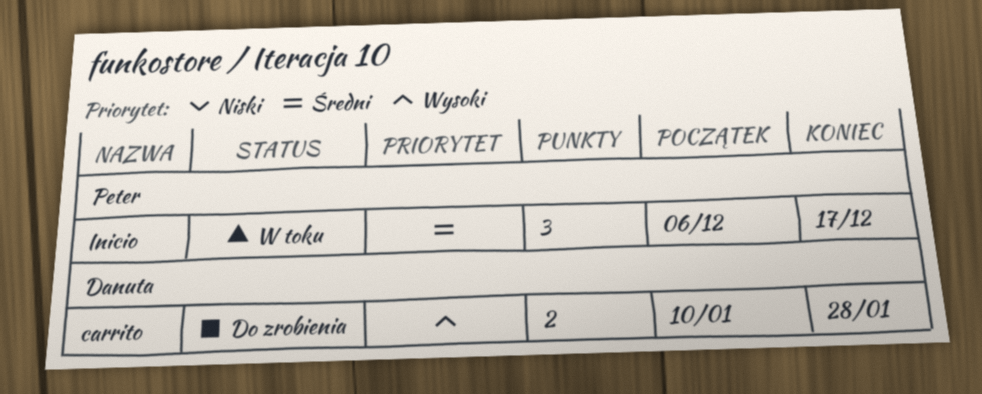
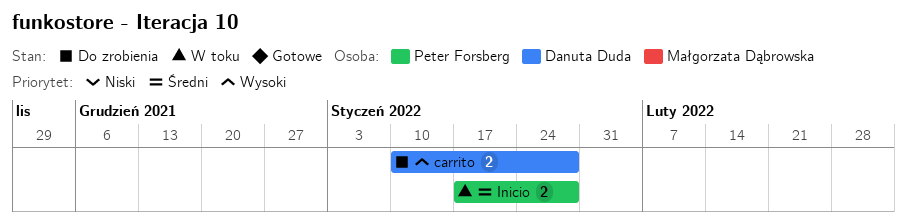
Inicio, estimate: 3 -> 2
Inicio, start: Dec 6 -> Jan 17
Inicio, due: Dec 17 -> Jan 28

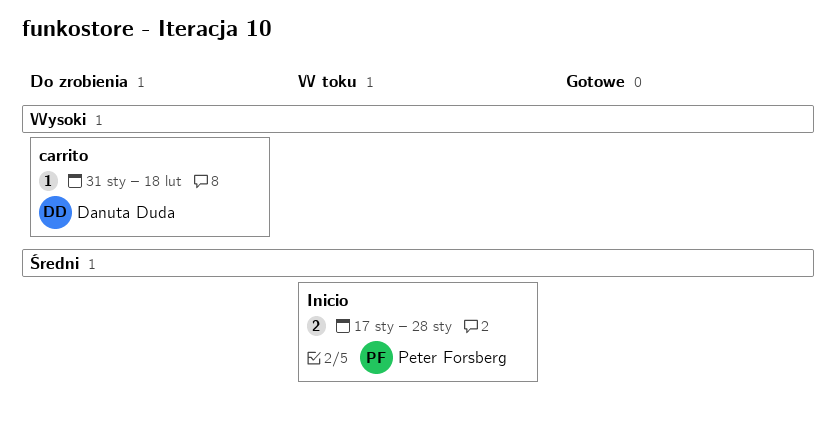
carrito, estimate: 2 -> 1
carrito, start: Jan 10 -> Jan 31
carrito, due: Jan 28 -> Feb 18

